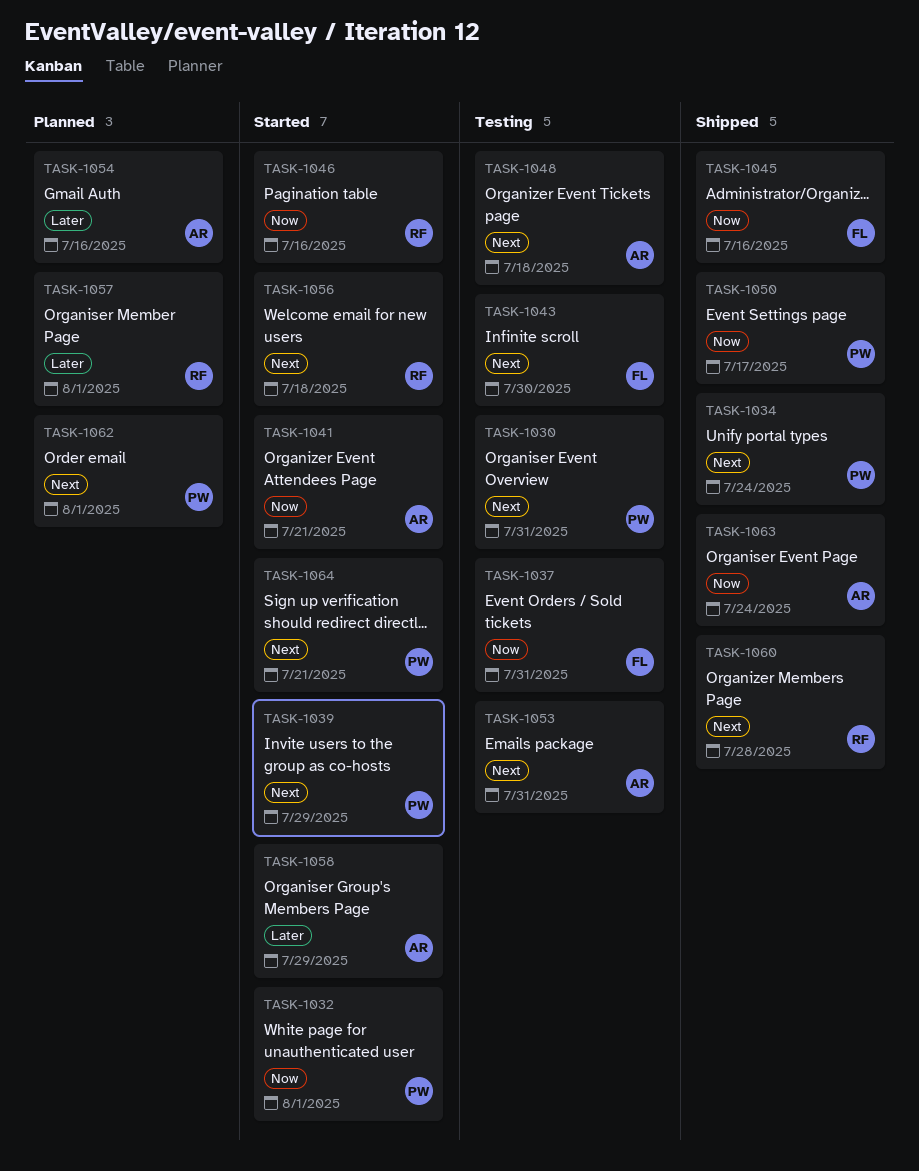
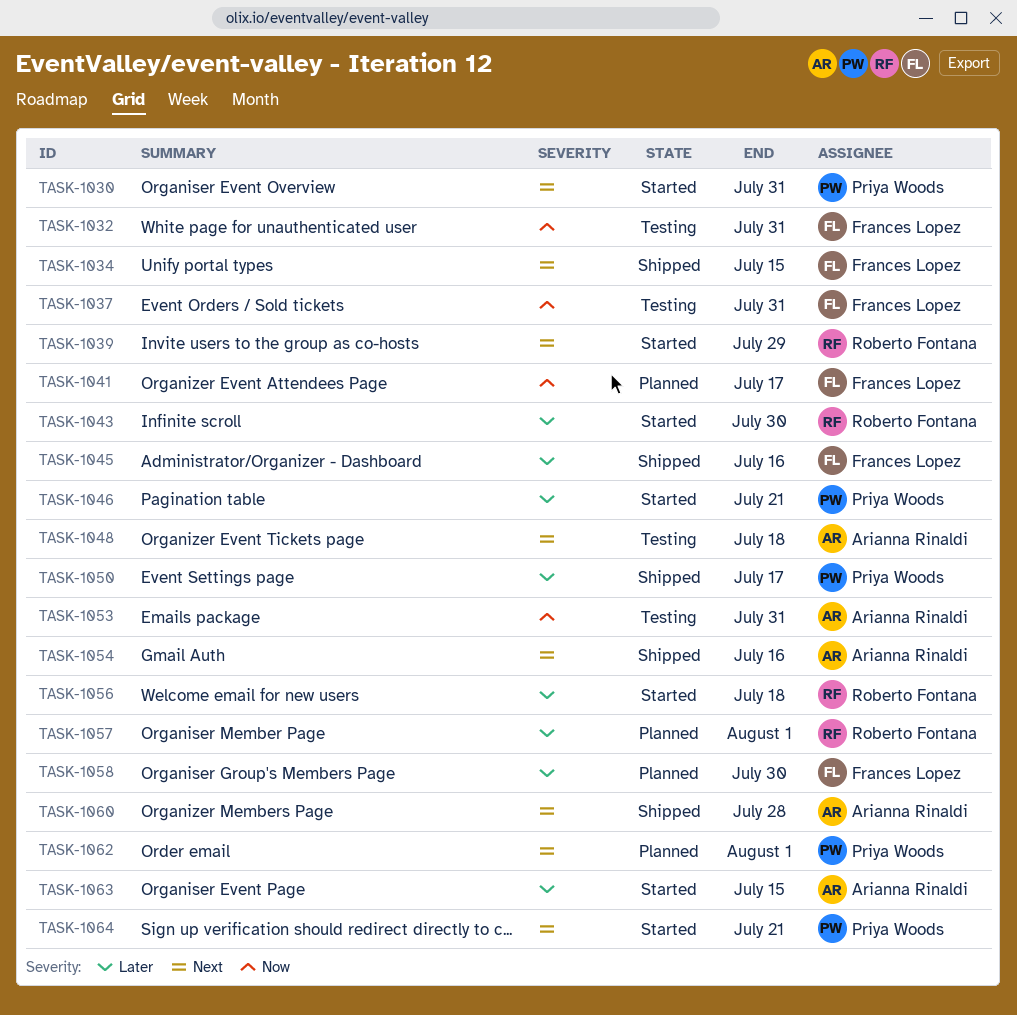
TASK-1030, status: Testing -> Started
TASK-1032, status: Started -> Testing
TASK-1032, owner: Priya Woods -> Frances Lopez
TASK-1032, due: Aug 1 -> Jul 31
TASK-1034, owner: Priya Woods -> Frances Lopez
TASK-1034, due: Jul 24 -> Jul 15
TASK-1039, owner: Priya Woods -> Roberto Fontana
TASK-1041, status: Started -> Planned
TASK-1041, owner: Arianna Rinaldi -> Frances Lopez
TASK-1041, due: Jul 21 -> Jul 17
TASK-1043, status: Testing -> Started
TASK-1043, owner: Frances Lopez -> Roberto Fontana
TASK-1043, priority: Next -> Later
TASK-1045, priority: Now -> Later
TASK-1046, owner: Roberto Fontana -> Priya Woods
TASK-1046, priority: Now -> Later
TASK-1046, due: Jul 16 -> Jul 21
TASK-1050, priority: Now -> Later
TASK-1053, priority: Next -> Now
TASK-1054, status: Planned -> Shipped
TASK-1054, priority: Later -> Next
TASK-1056, priority: Next -> Later
TASK-1058, status: Started -> Planned
TASK-1058, owner: Arianna Rinaldi -> Frances Lopez
TASK-1058, due: Jul 29 -> Jul 30
TASK-1060, owner: Roberto Fontana -> Arianna Rinaldi
TASK-1063, status: Shipped -> Started
TASK-1063, priority: Now -> Later
TASK-1063, due: Jul 24 -> Jul 15

